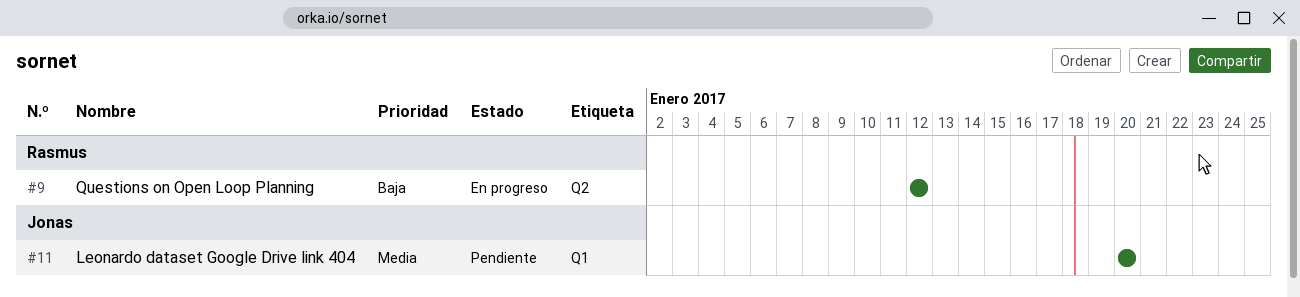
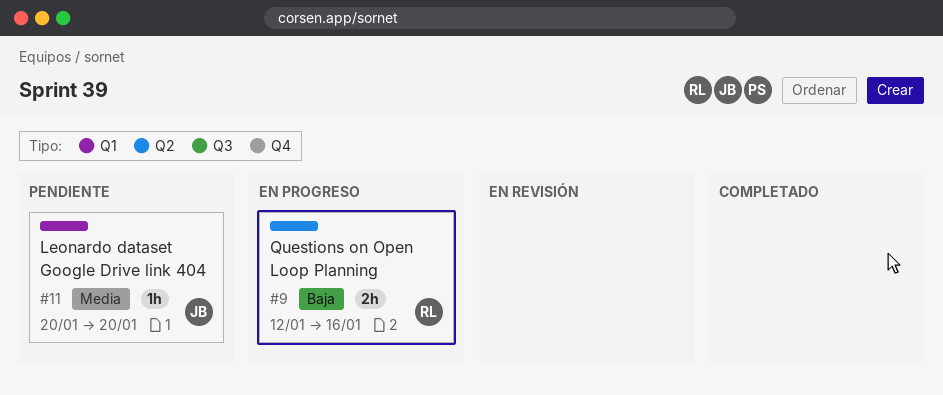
#9, due: Jan 12 -> Jan 16

